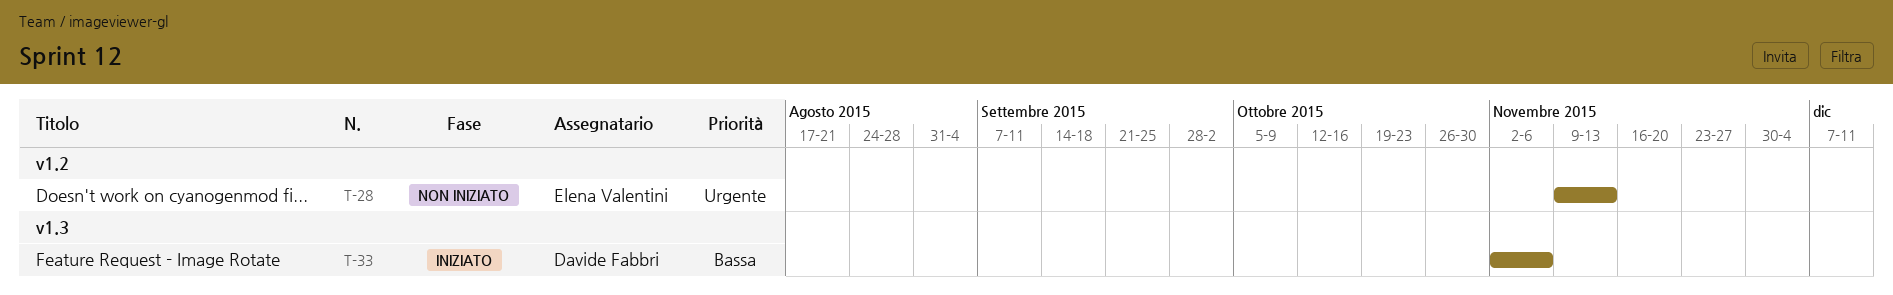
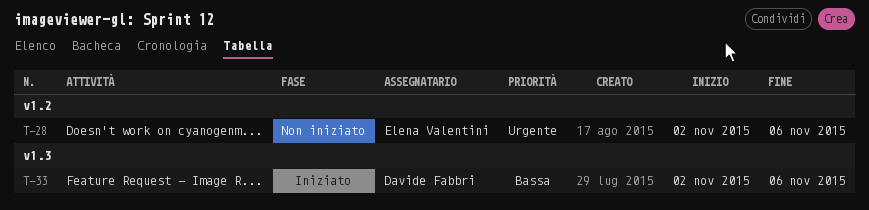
T-28, start: Nov 9 -> Nov 2
T-28, due: Nov 13 -> Nov 6

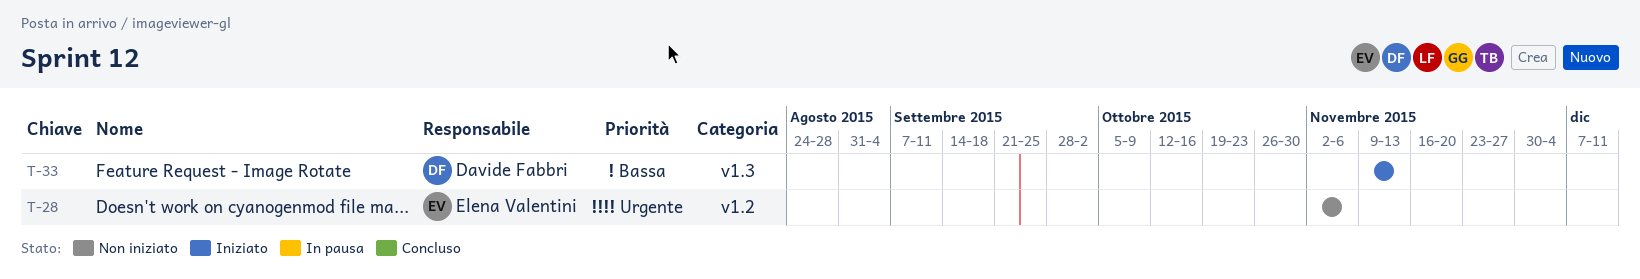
T-33, start: Nov 2 -> Nov 9
T-33, due: Nov 6 -> Nov 13

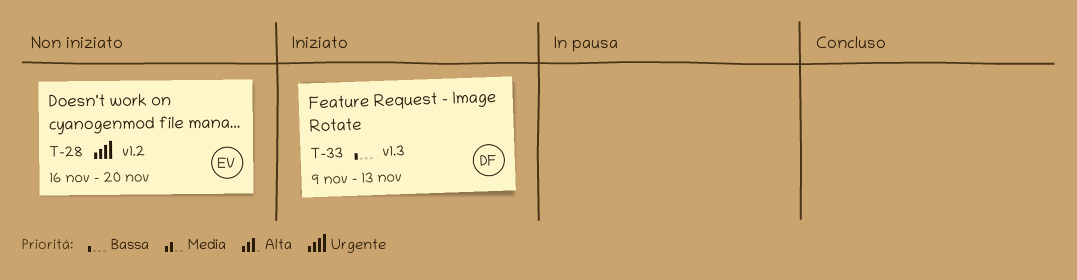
T-28, start: Nov 2 -> Nov 16
T-28, due: Nov 6 -> Nov 20

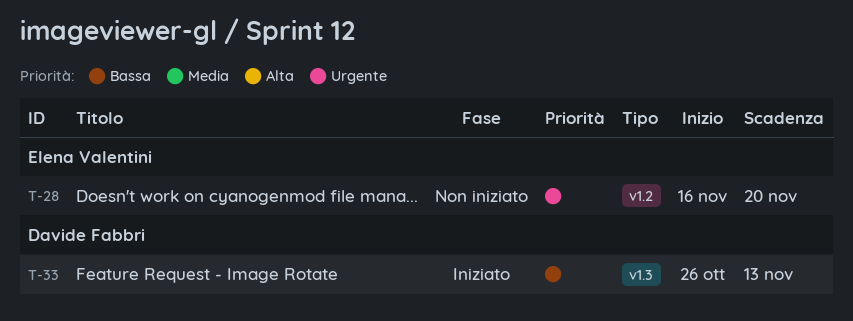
T-33, start: Nov 9 -> Oct 26

